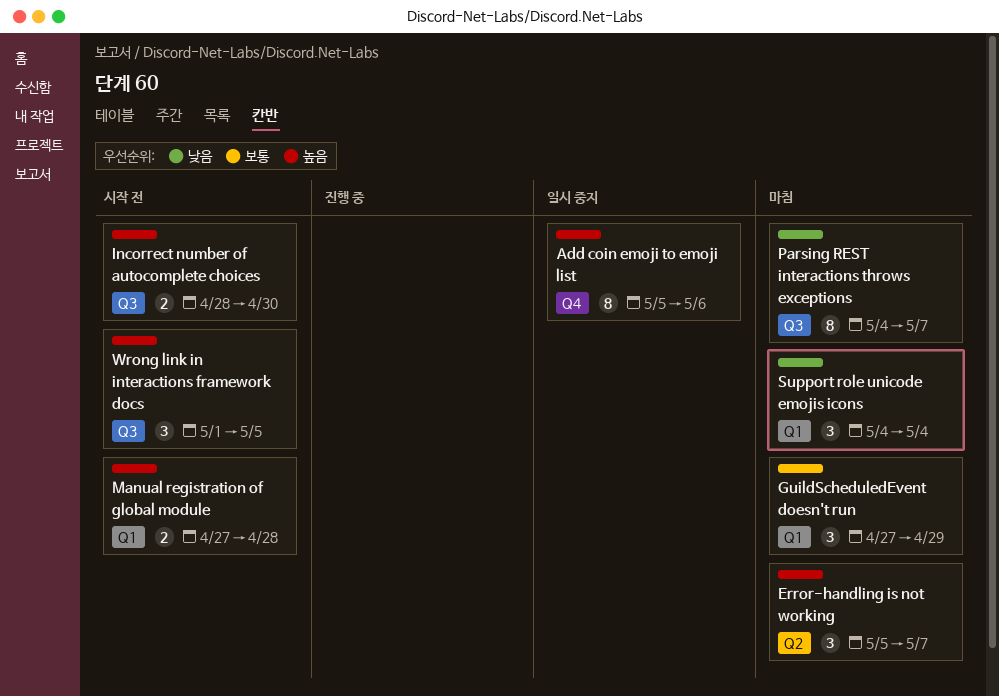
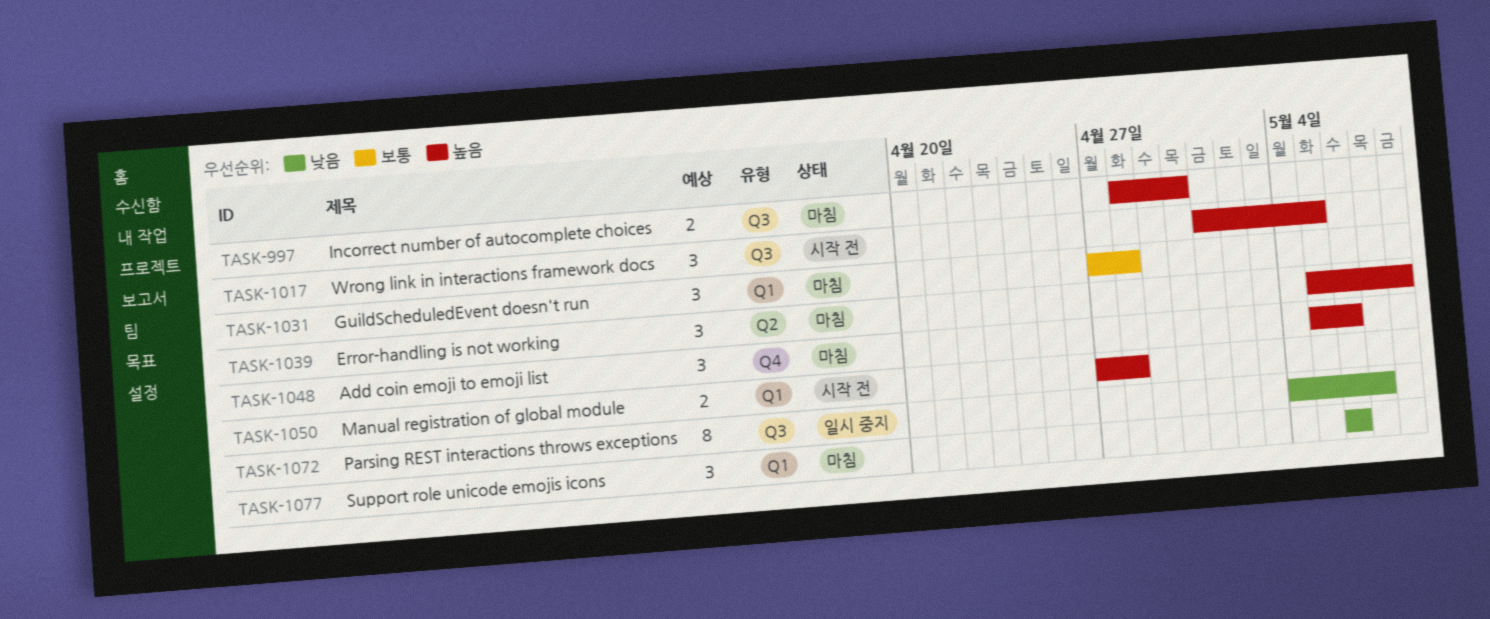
Add coin emoji to emoji list, status: 일시 중지 -> 마침
Add coin emoji to emoji list, estimate: 8 -> 3
Error-handling is not working, due: May 7 -> May 8
GuildScheduledEvent doesn't run, due: Apr 29 -> Apr 28
Incorrect number of autocomplete choices, status: 시작 전 -> 마침
Parsing REST interactions throws exceptions, status: 마침 -> 일시 중지
Support role unicode emojis icons, start: May 4 -> May 6
Support role unicode emojis icons, due: May 4 -> May 6

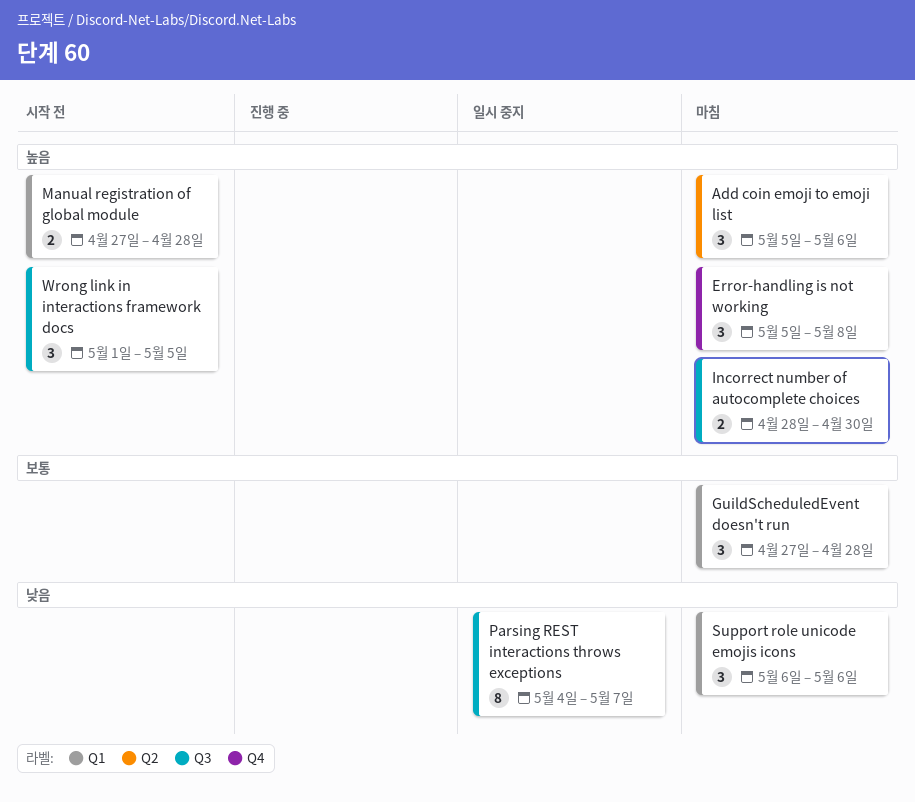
Add coin emoji to emoji list, label: Q4 -> Q2
Error-handling is not working, label: Q2 -> Q4

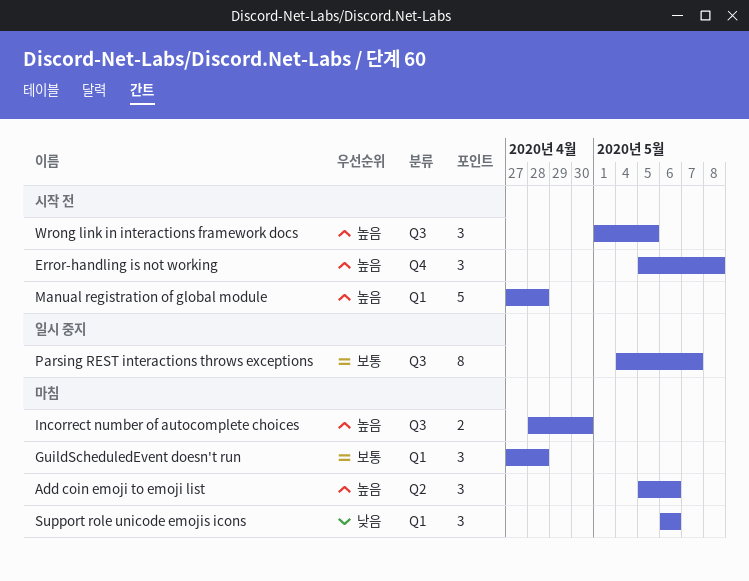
Error-handling is not working, status: 마침 -> 시작 전
Manual registration of global module, estimate: 2 -> 5
Parsing REST interactions throws exceptions, priority: 낮음 -> 보통

